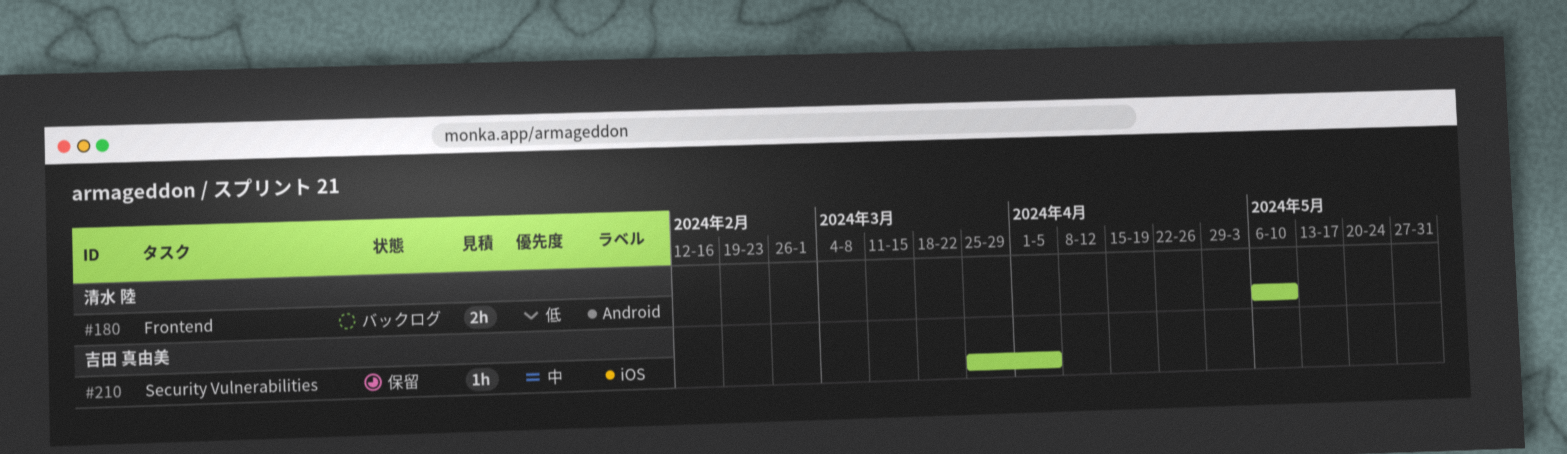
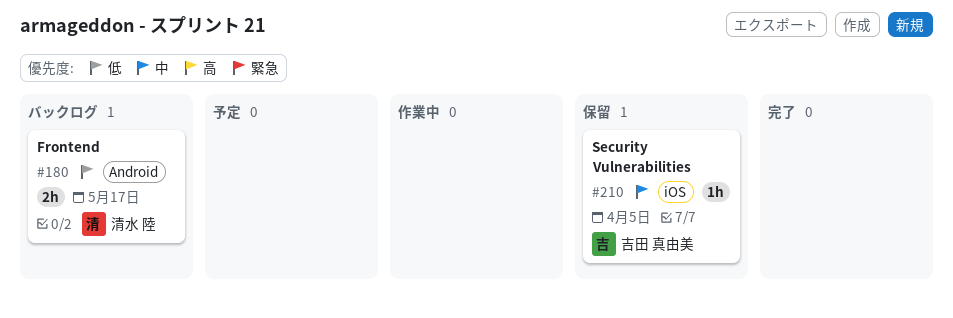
#180, due: May 10 -> May 17

